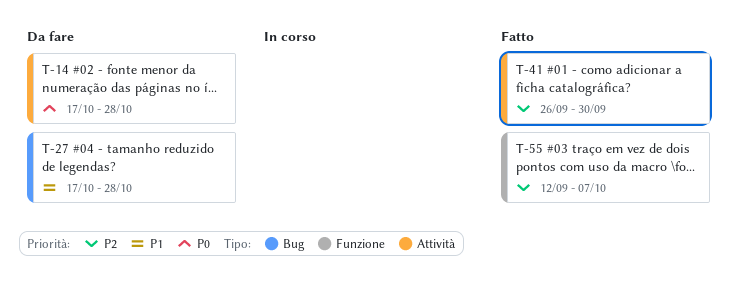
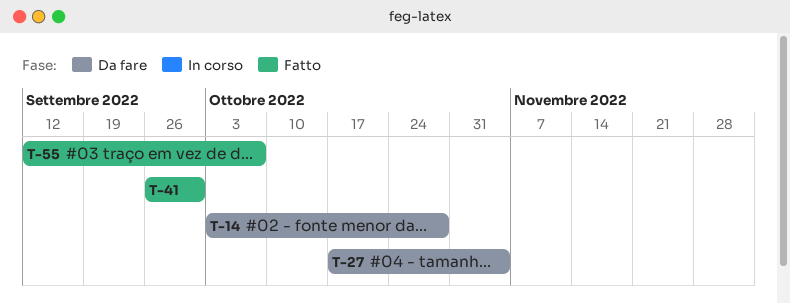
T-14, start: Oct 17 -> Oct 3
T-27, due: Oct 28 -> Nov 4

